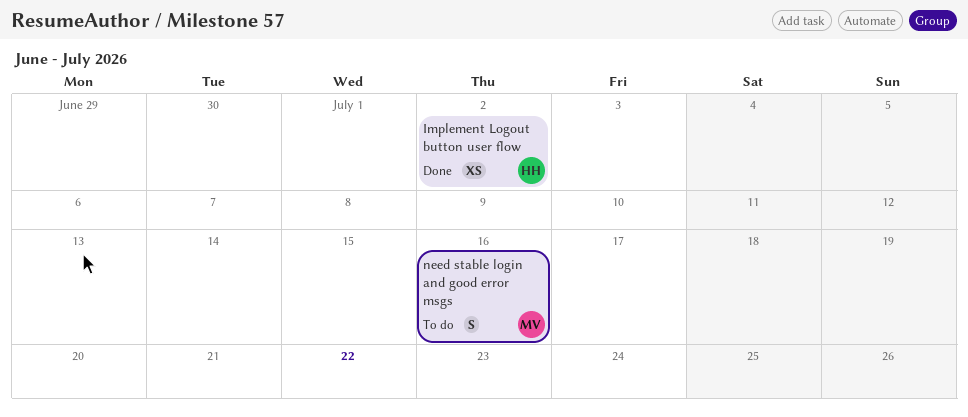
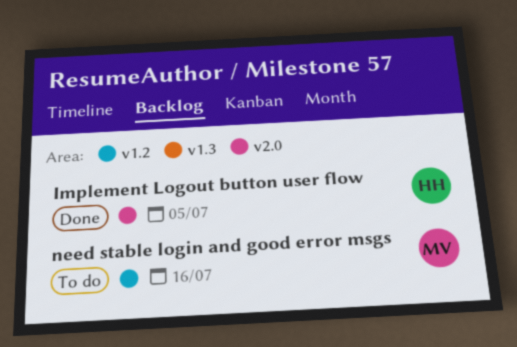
Implement Logout button user flow, due: Jul 2 -> Jul 5

